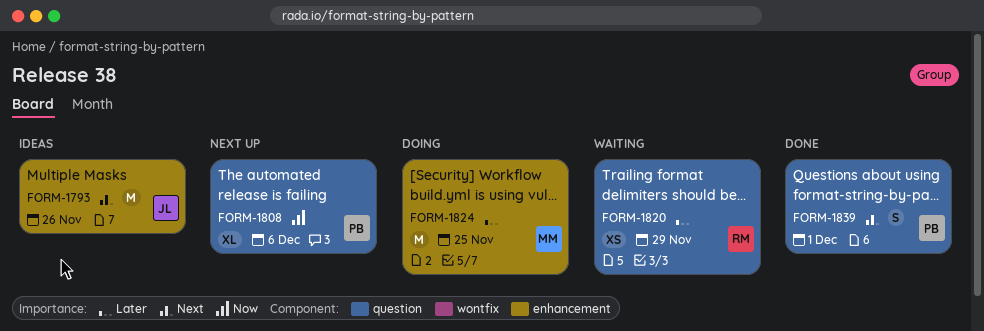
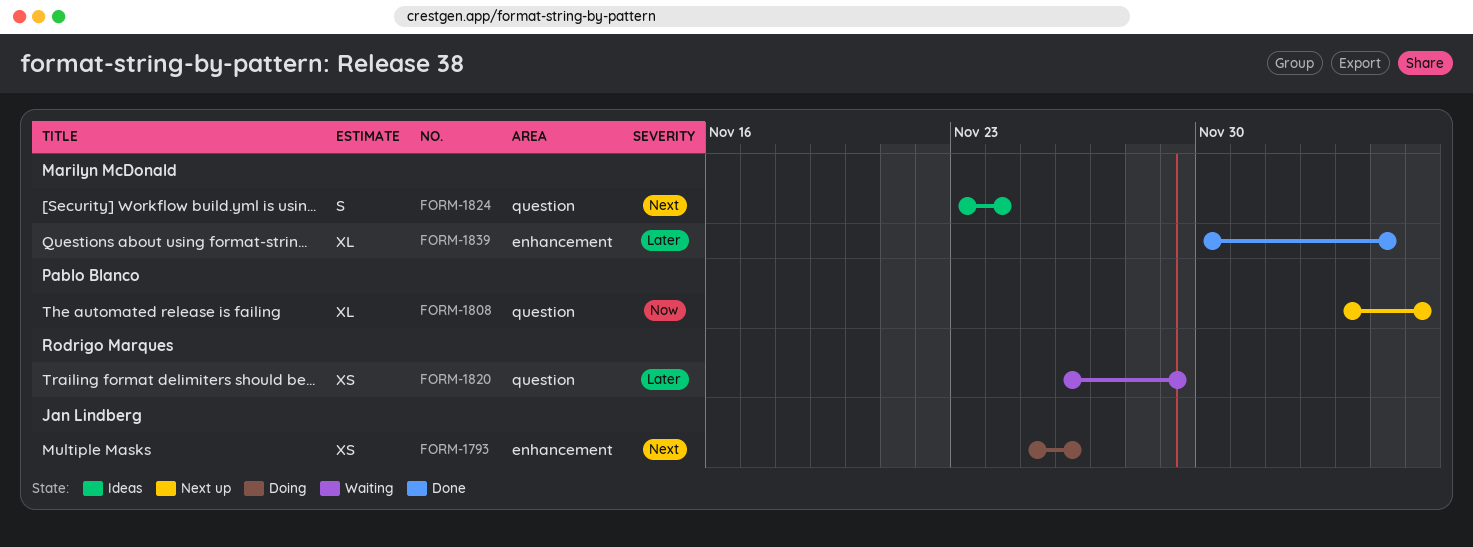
FORM-1793, status: Ideas -> Doing
FORM-1793, estimate: M -> XS
FORM-1824, status: Doing -> Ideas
FORM-1824, priority: Later -> Next
FORM-1824, label: enhancement -> question
FORM-1824, estimate: M -> S
FORM-1824, due: Nov 25 -> Nov 24
FORM-1839, owner: Pablo Blanco -> Marilyn McDonald
FORM-1839, priority: Next -> Later
FORM-1839, label: question -> enhancement
FORM-1839, estimate: S -> XL
FORM-1839, due: Dec 1 -> Dec 5

